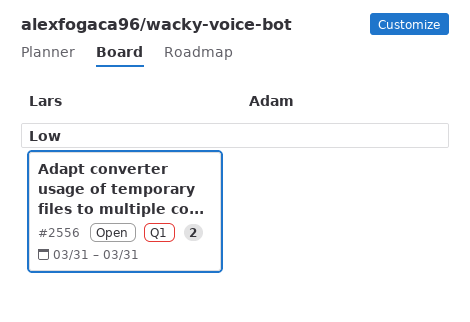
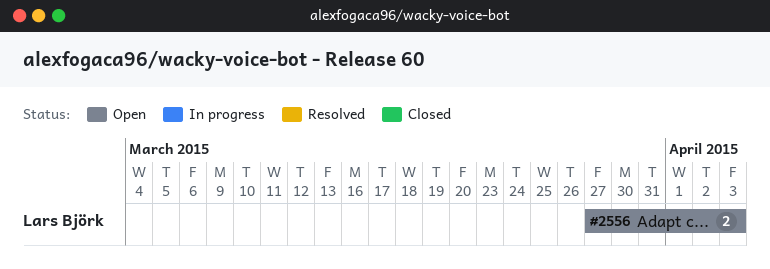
#2556, start: Mar 31 -> Mar 27
#2556, due: Mar 31 -> Apr 3

